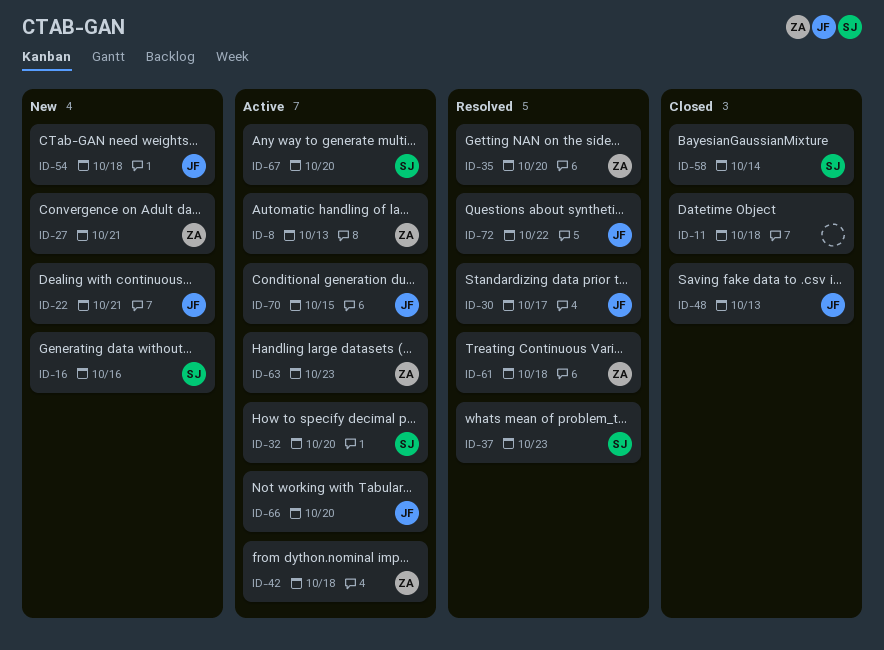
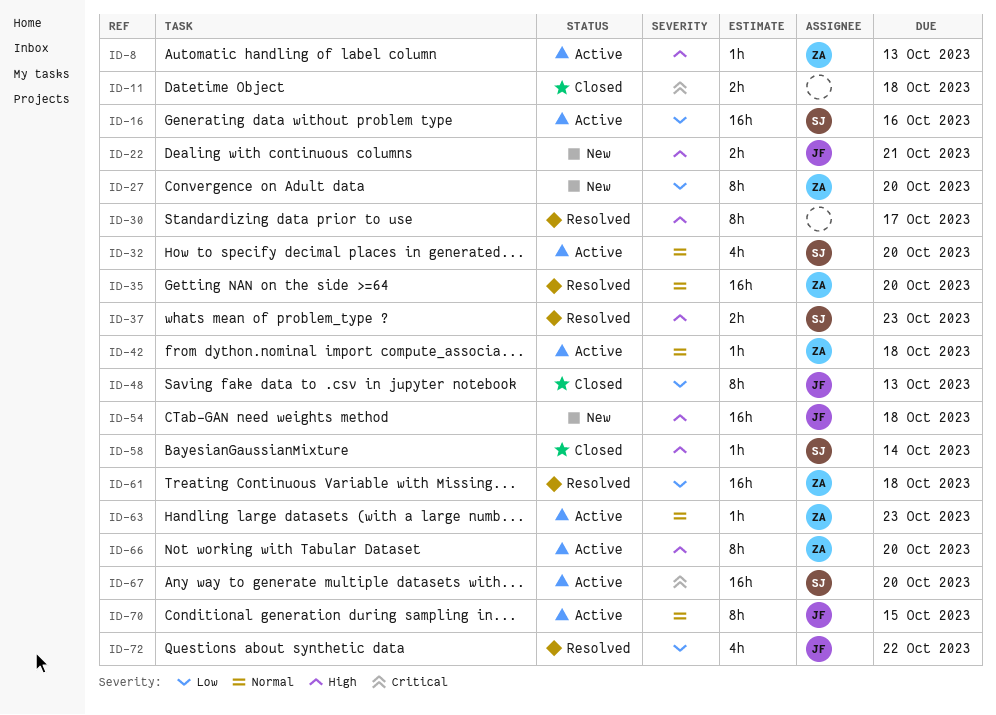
ID-16, status: New -> Active
ID-27, due: Oct 21 -> Oct 20
ID-30, owner: JF -> none
ID-66, owner: JF -> ZA

